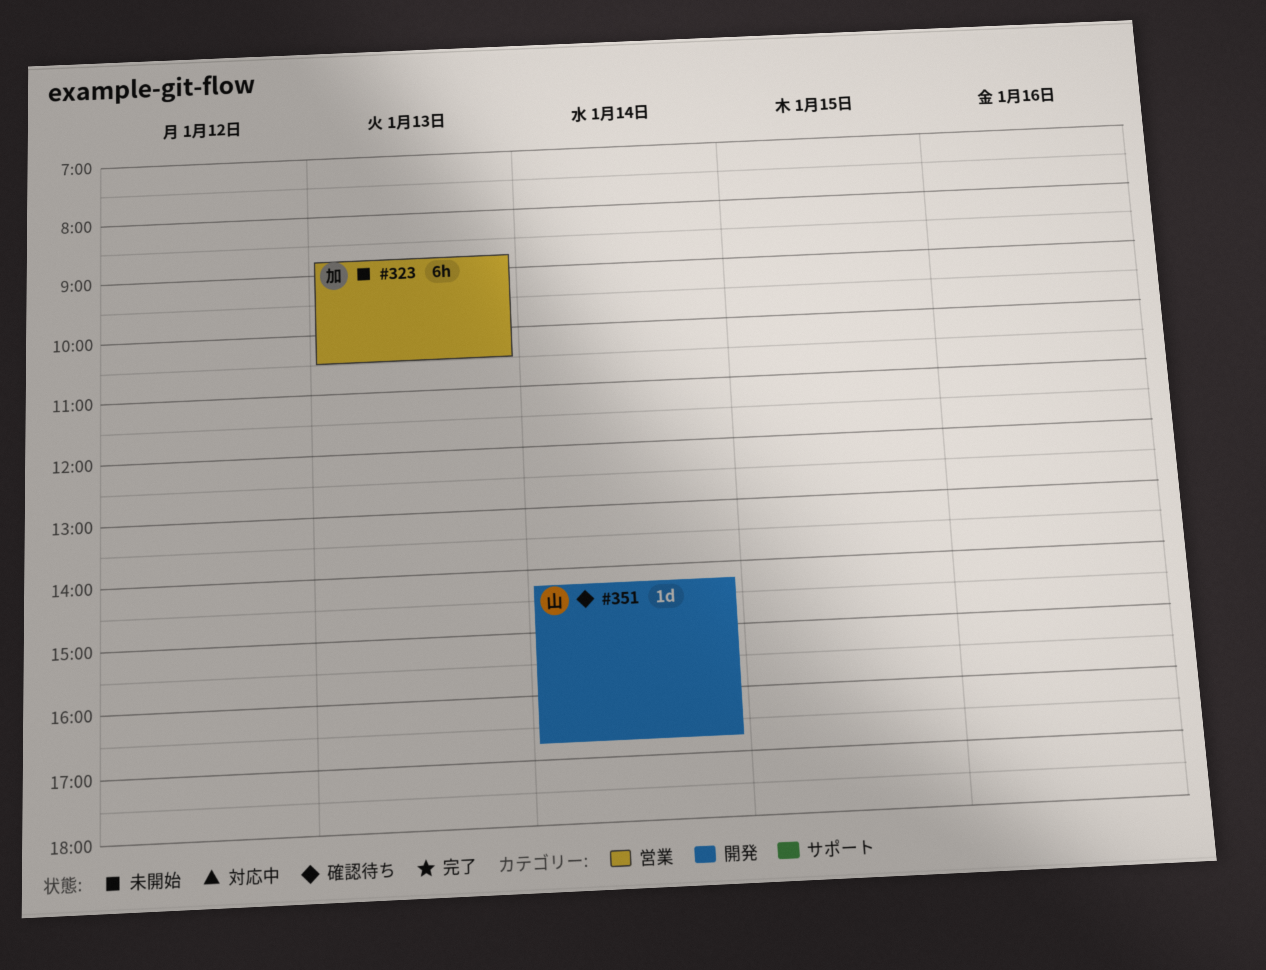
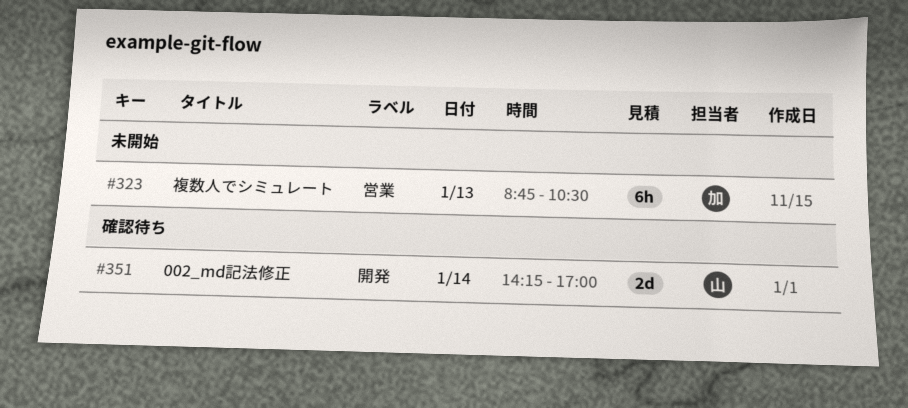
#351, estimate: 1d -> 2d
#351, ends: 16:45 -> 17:00

